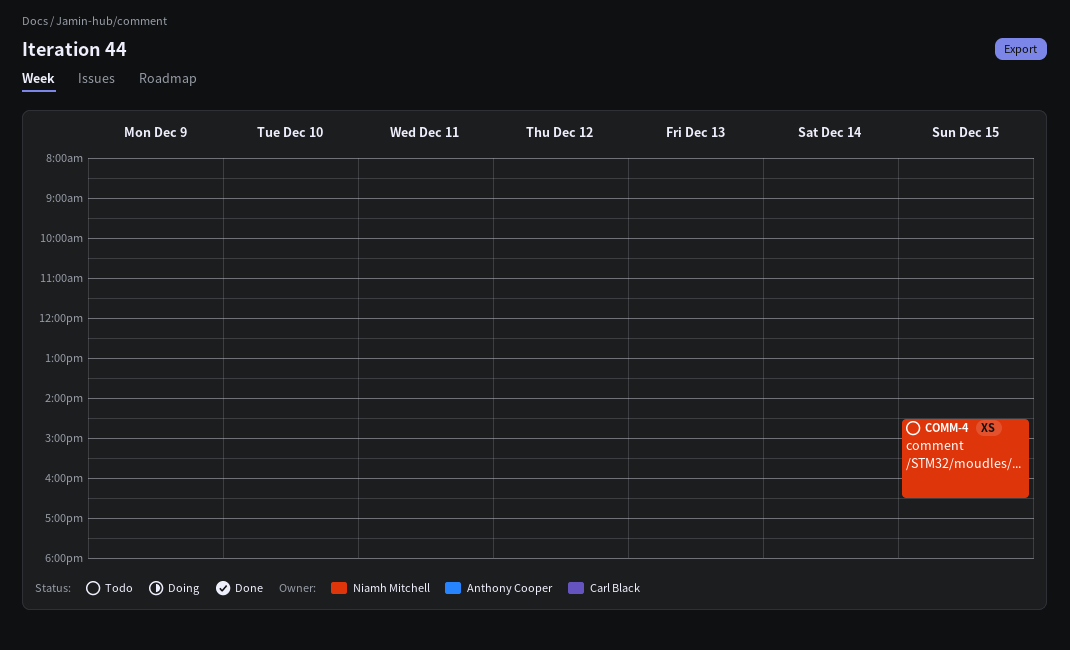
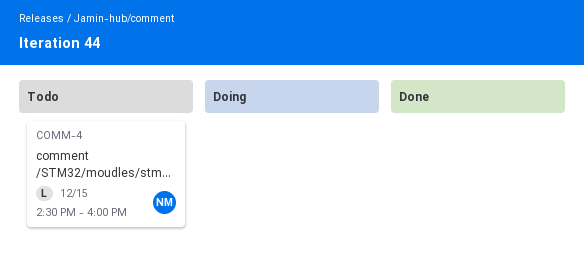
COMM-4, estimate: XS -> L
COMM-4, ends: 16:30 -> 16:00

